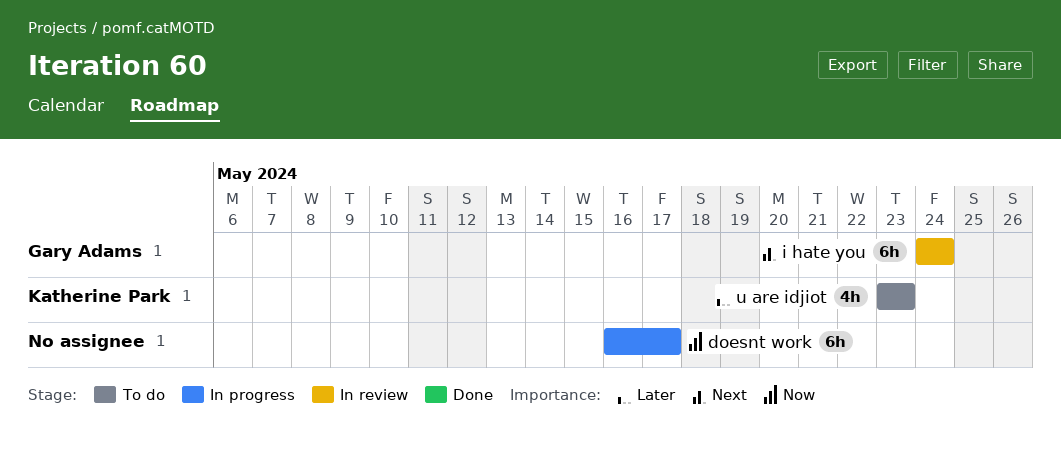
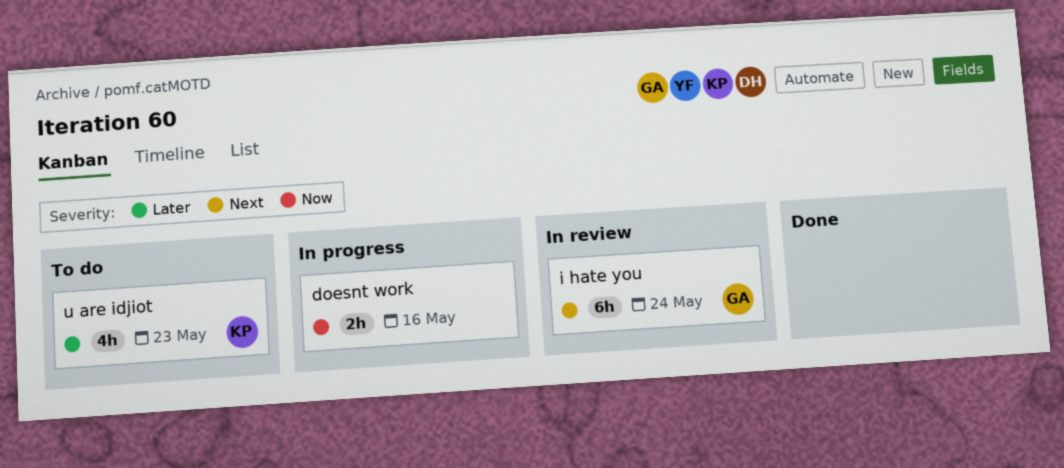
doesnt work, estimate: 6h -> 2h
doesnt work, due: May 17 -> May 16

